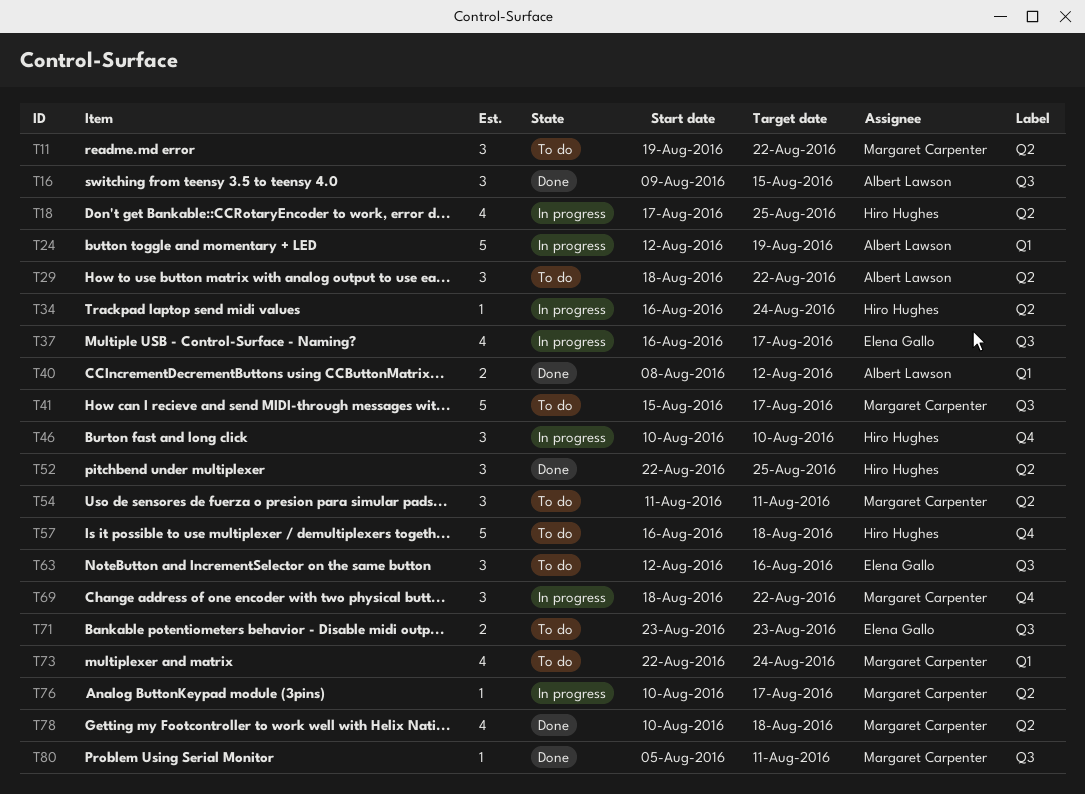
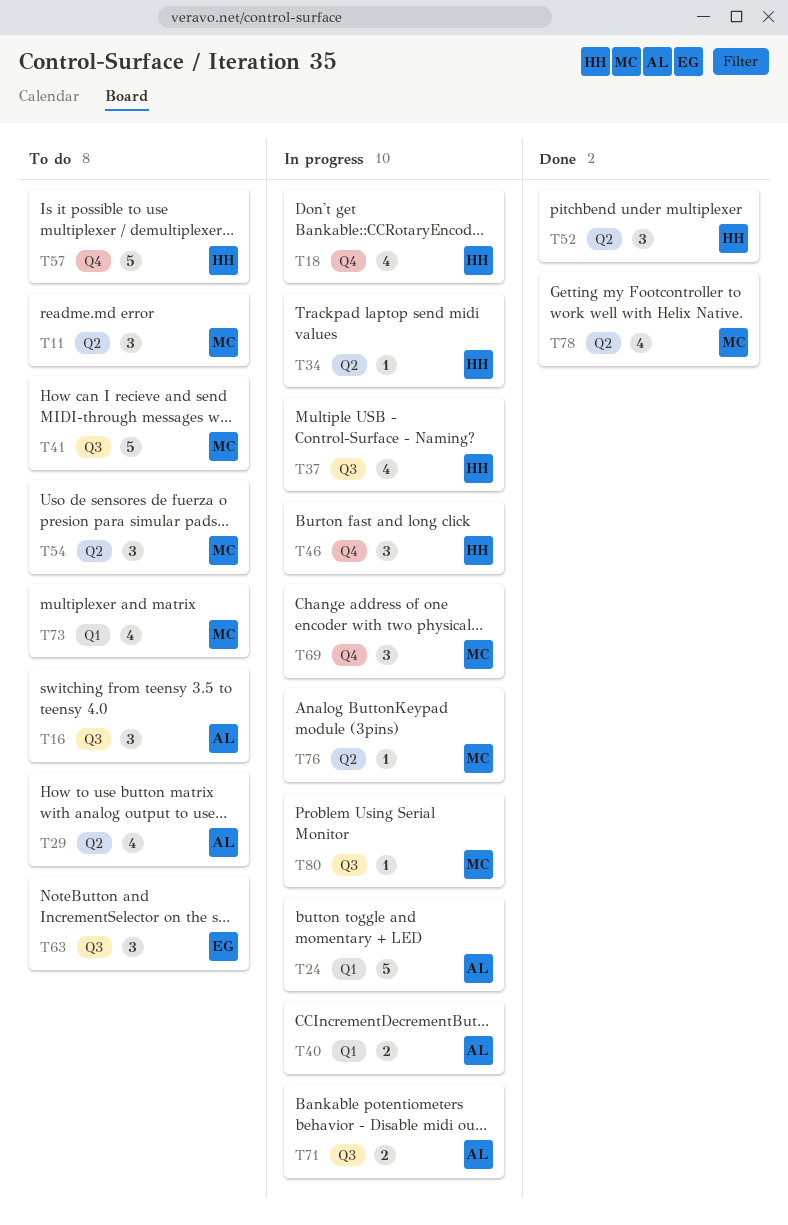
T16, status: Done -> To do
T18, label: Q2 -> Q4
T29, estimate: 3 -> 4
T37, owner: Elena Gallo -> Hiro Hughes
T40, status: Done -> In progress
T71, status: To do -> In progress
T71, owner: Elena Gallo -> Albert Lawson
T80, status: Done -> In progress

